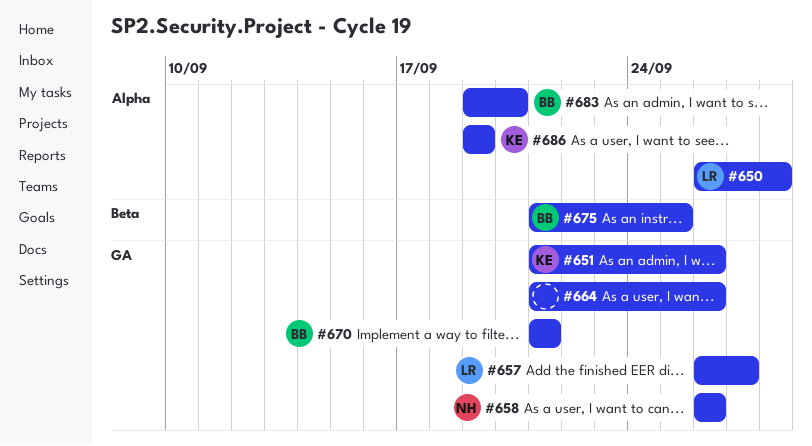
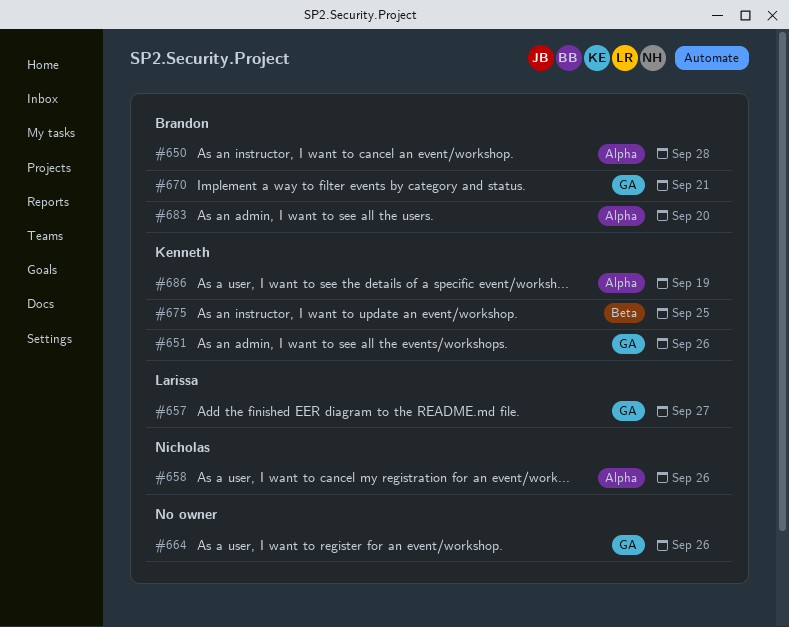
#650, owner: Larissa -> Brandon
#658, label: GA -> Alpha
#675, owner: Brandon -> Kenneth

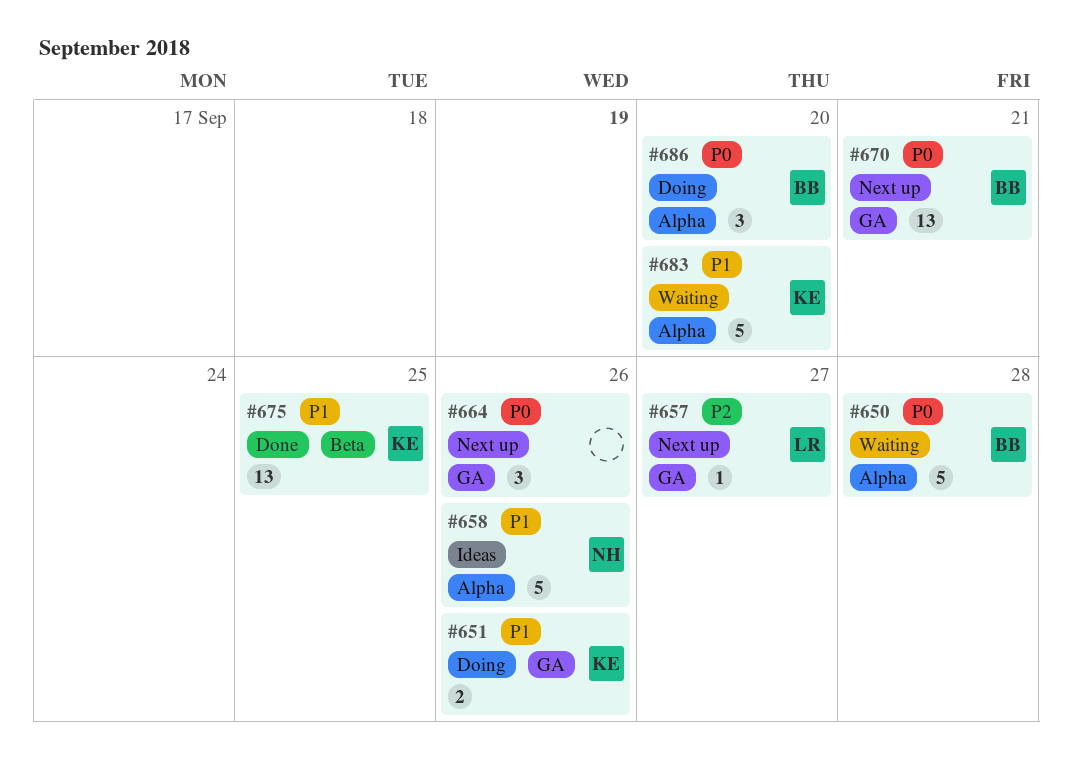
#683, owner: Brandon -> Kenneth
#686, owner: Kenneth -> Brandon
#686, due: Sep 19 -> Sep 20

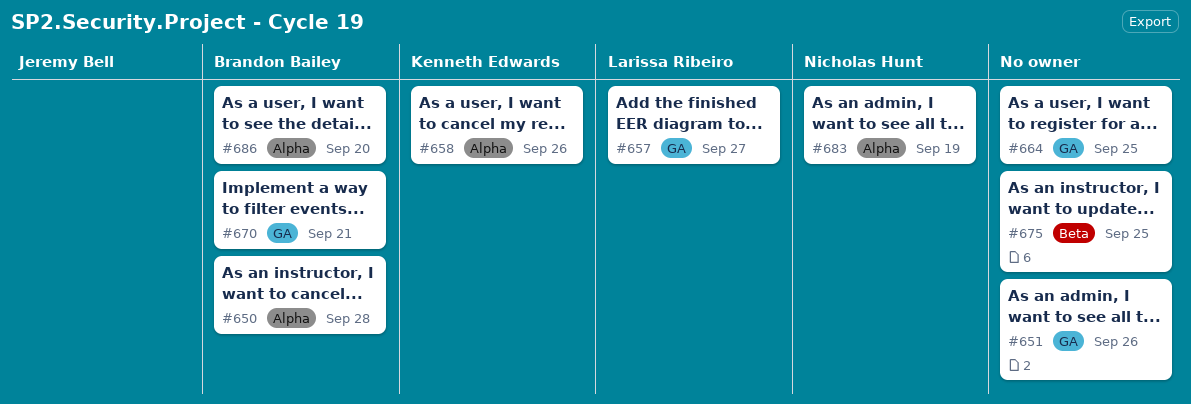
#651, owner: Kenneth Edwards -> none
#658, owner: Nicholas Hunt -> Kenneth Edwards
#664, due: Sep 26 -> Sep 25
#675, owner: Kenneth Edwards -> none
#683, owner: Kenneth Edwards -> Nicholas Hunt
#683, due: Sep 20 -> Sep 19

